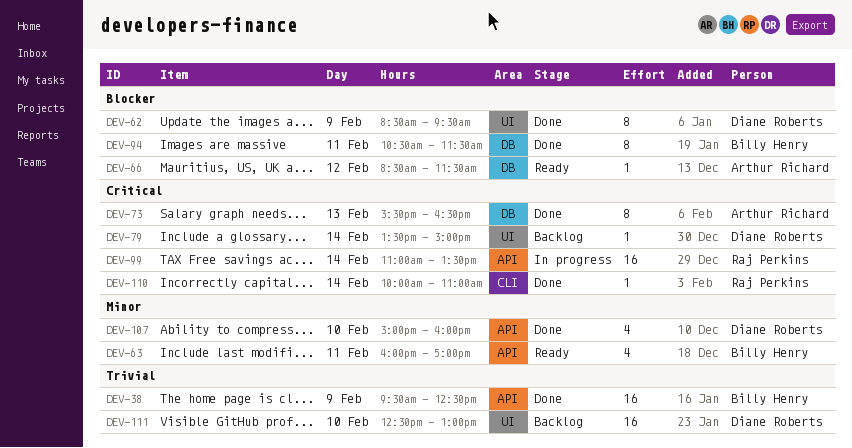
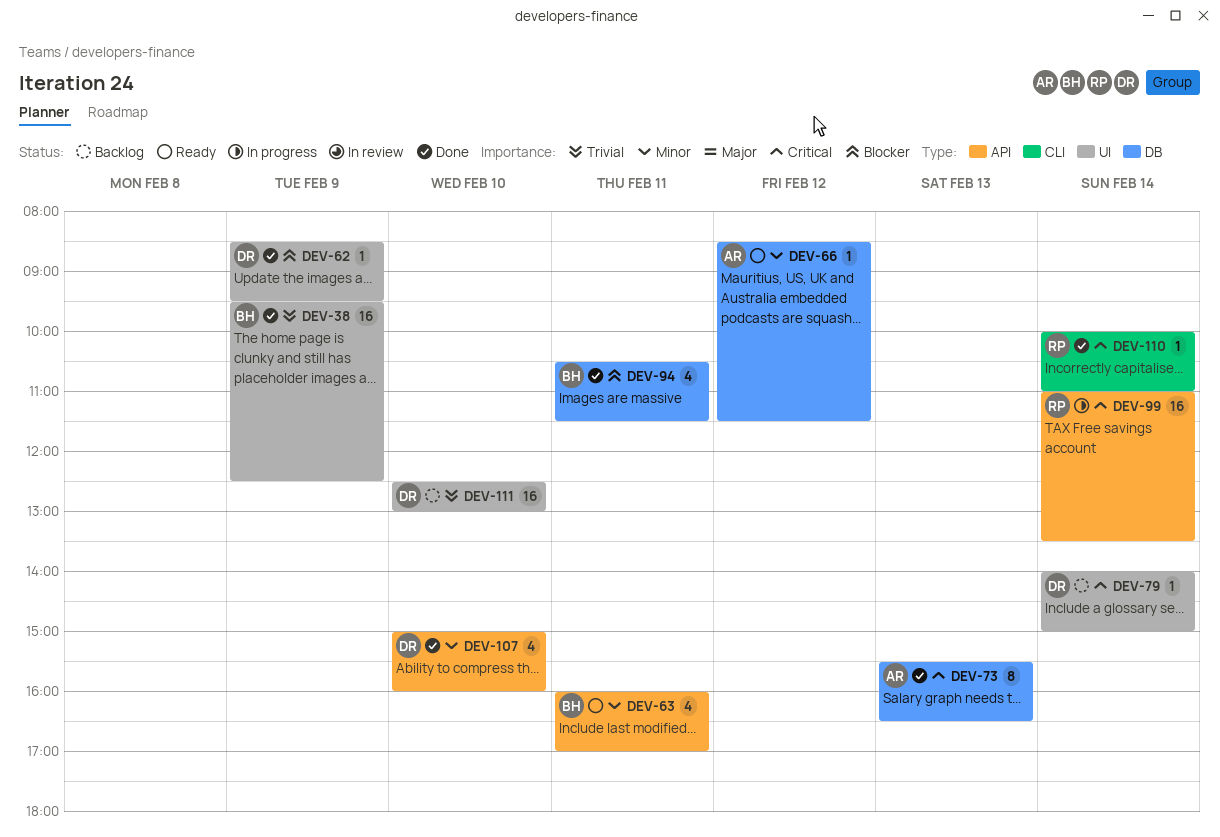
DEV-38, label: API -> UI
DEV-62, estimate: 8 -> 1
DEV-66, priority: Blocker -> Minor
DEV-79, begins: 13:30 -> 14:00
DEV-94, estimate: 8 -> 4

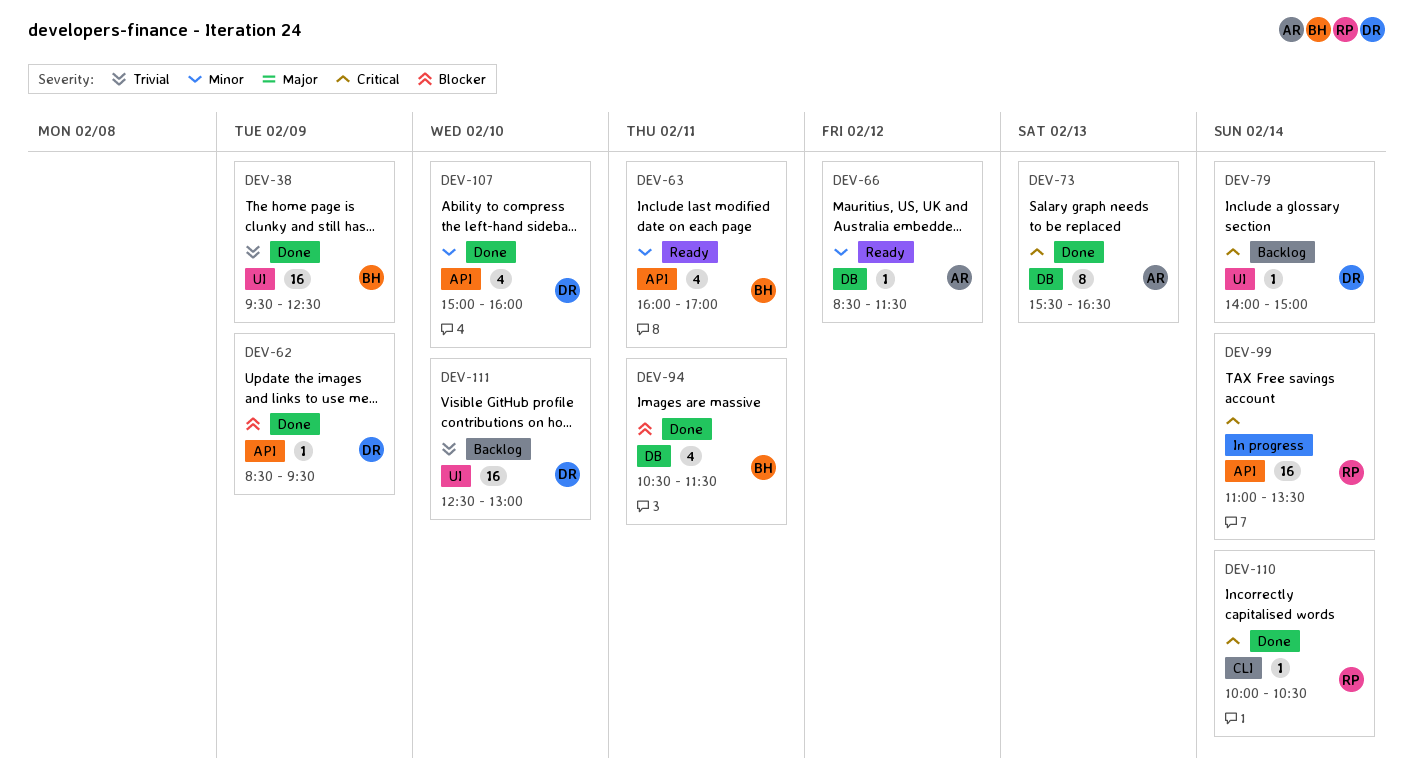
DEV-62, label: UI -> API
DEV-110, ends: 11:00 -> 10:30

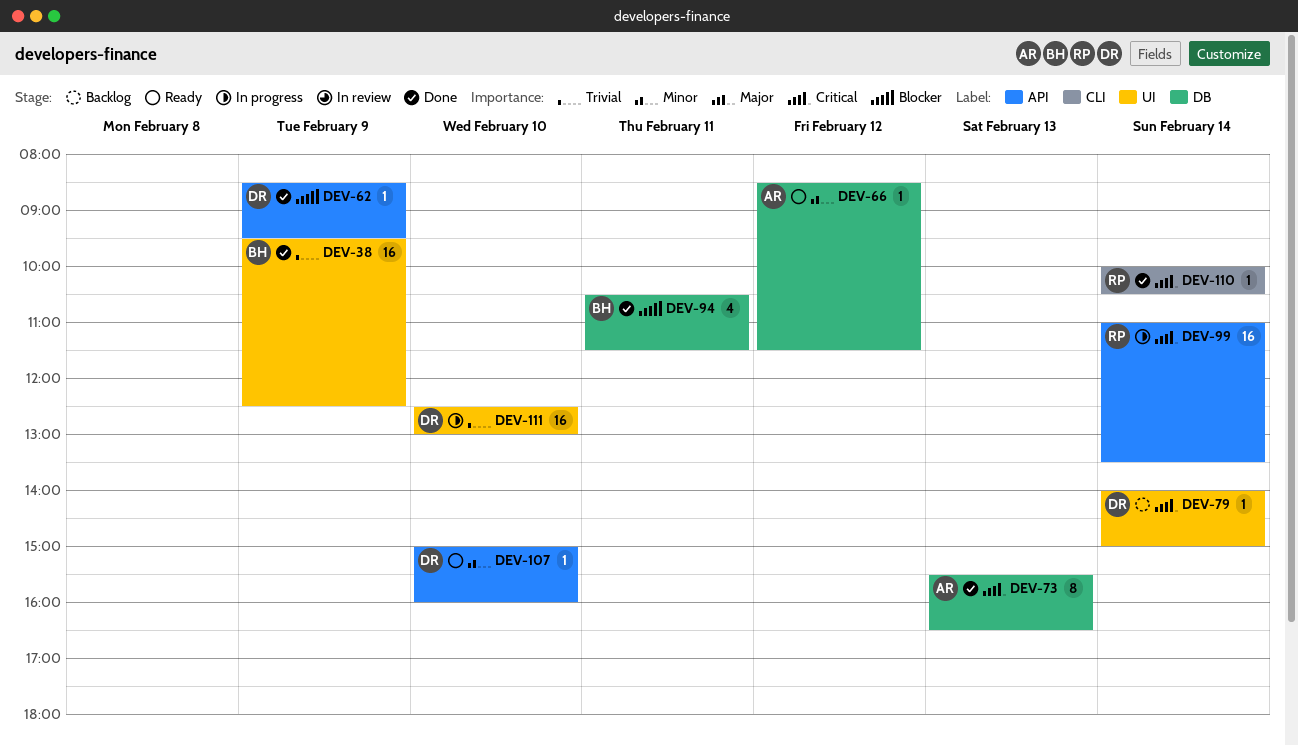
DEV-63: present -> none
DEV-107, status: Done -> Ready
DEV-107, estimate: 4 -> 1
DEV-111, status: Backlog -> In progress

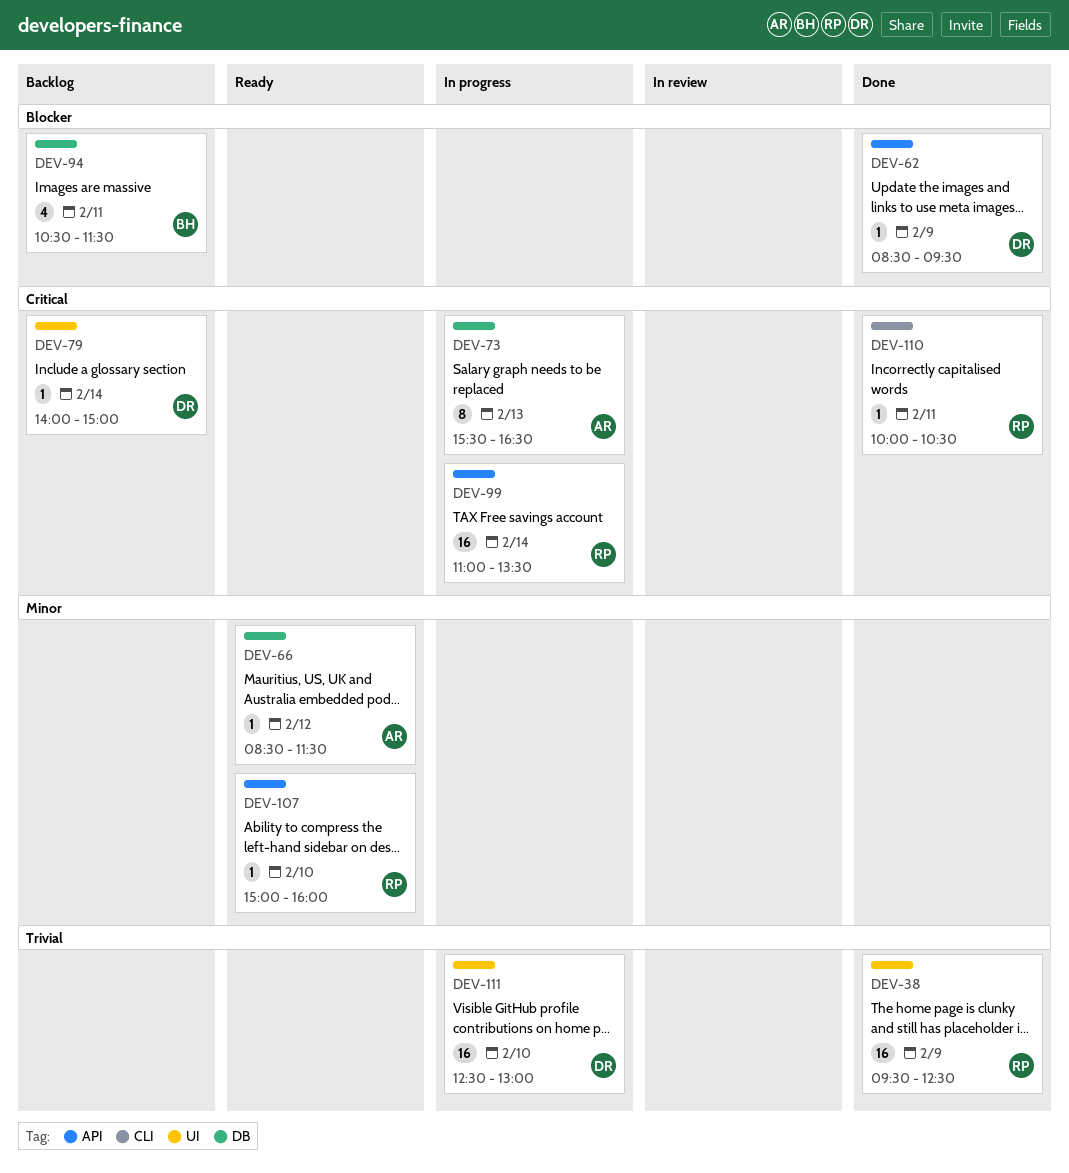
DEV-38, owner: BH -> RP
DEV-73, status: Done -> In progress
DEV-94, status: Done -> Backlog
DEV-107, owner: DR -> RP
DEV-110, day: Feb 14 -> Feb 11

